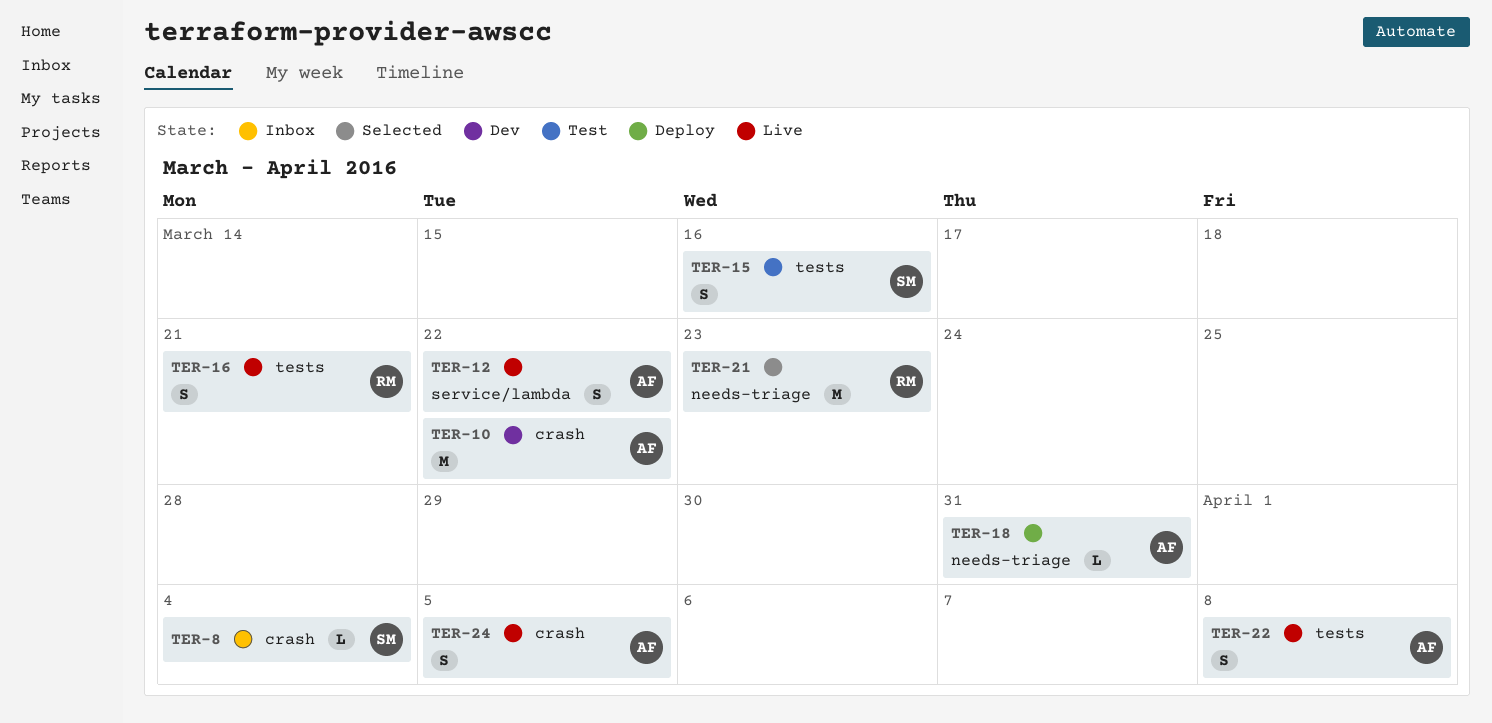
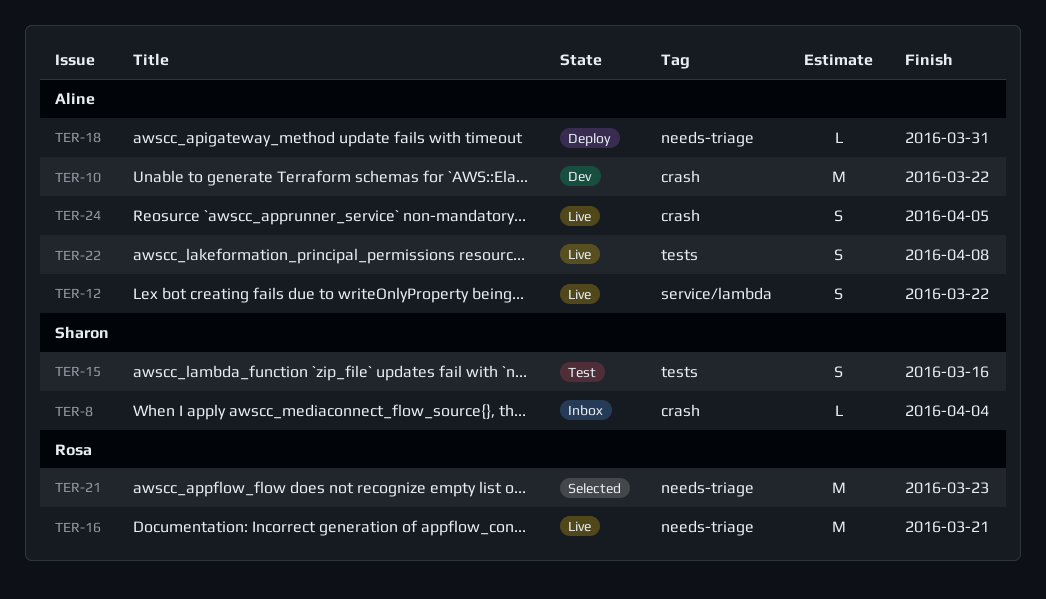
TER-16, label: tests -> needs-triage
TER-16, estimate: S -> M

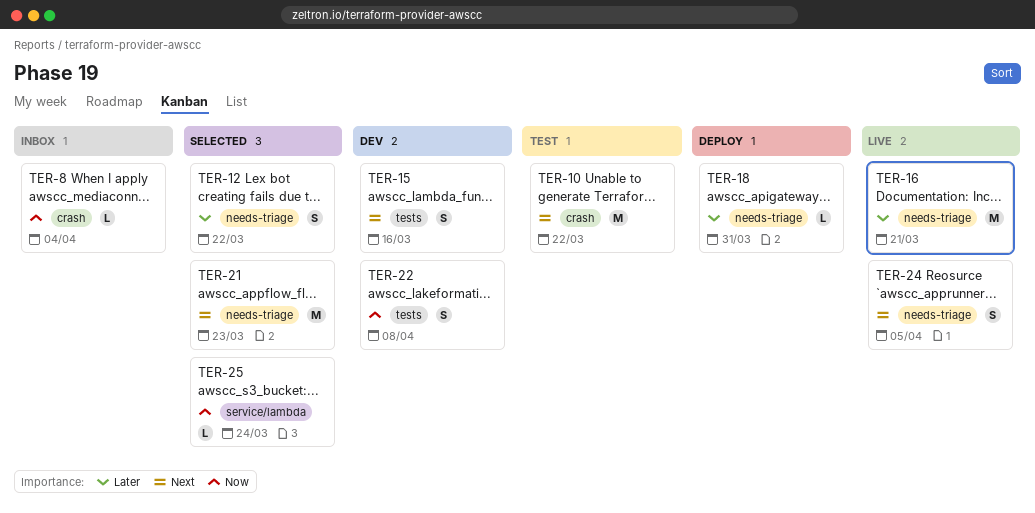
TER-10, status: Dev -> Test
TER-12, status: Live -> Selected
TER-12, label: service/lambda -> needs-triage
TER-15, status: Test -> Dev
TER-22, status: Live -> Dev
TER-24, label: crash -> needs-triage
TER-25: none -> present

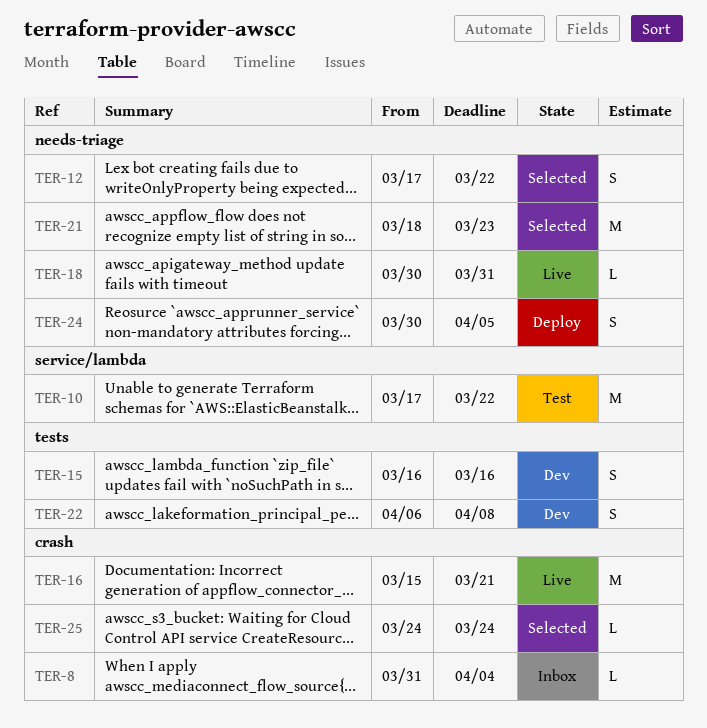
TER-10, label: crash -> service/lambda
TER-16, label: needs-triage -> crash
TER-18, status: Deploy -> Live
TER-24, status: Live -> Deploy
TER-25, label: service/lambda -> crash

